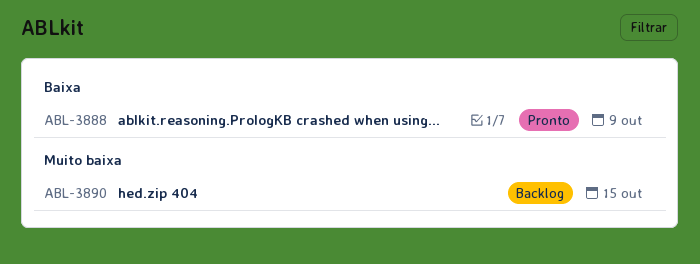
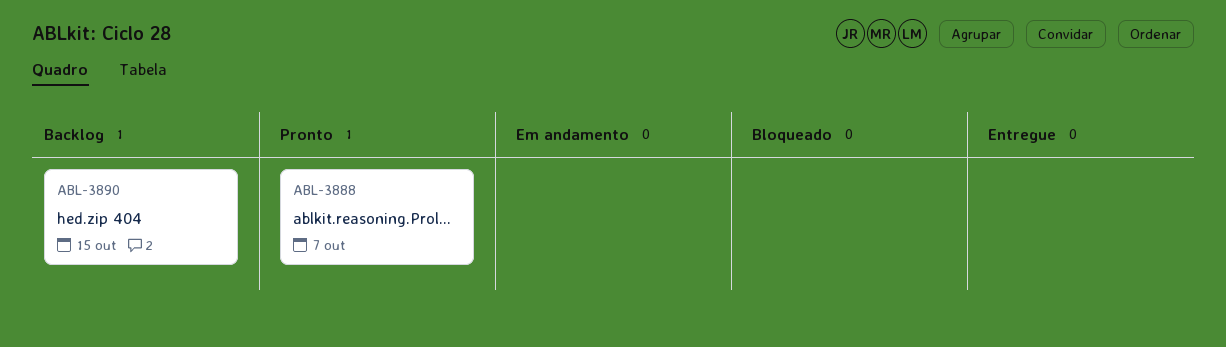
ABL-3888, due: Oct 9 -> Oct 7

